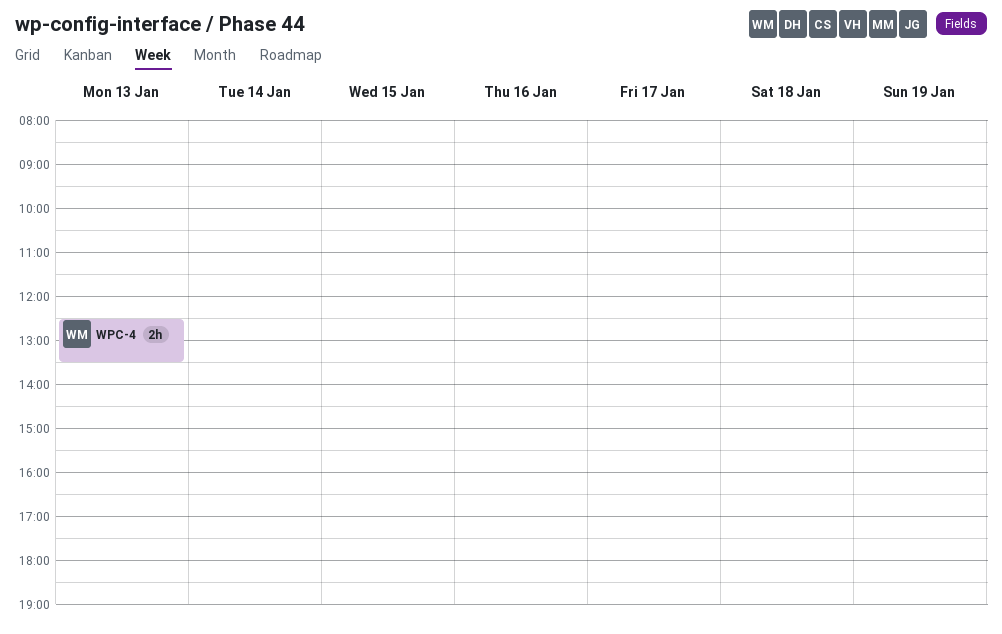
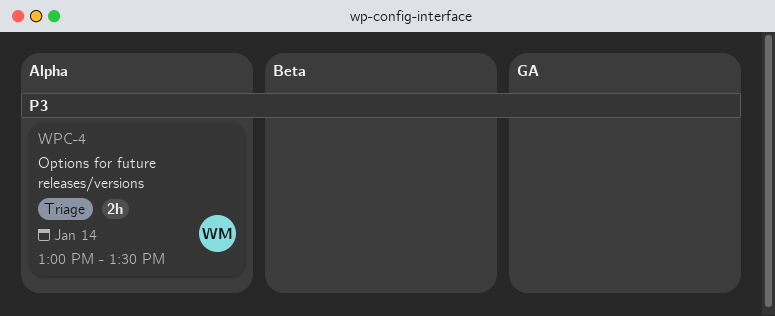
WPC-4, day: Jan 13 -> Jan 14
WPC-4, begins: 12:30 -> 13:00

